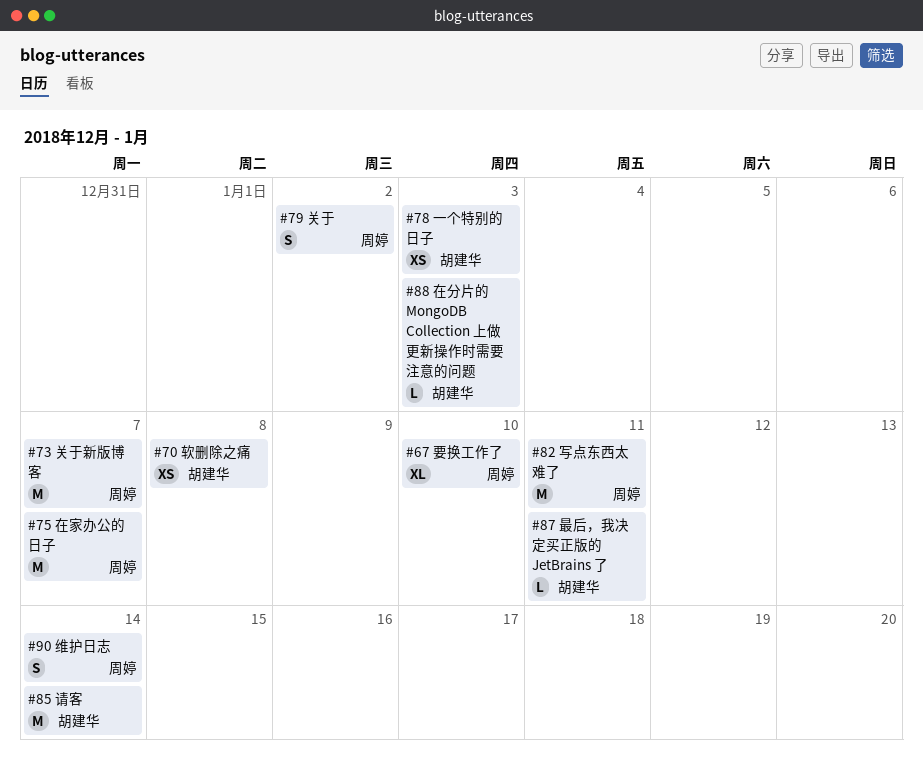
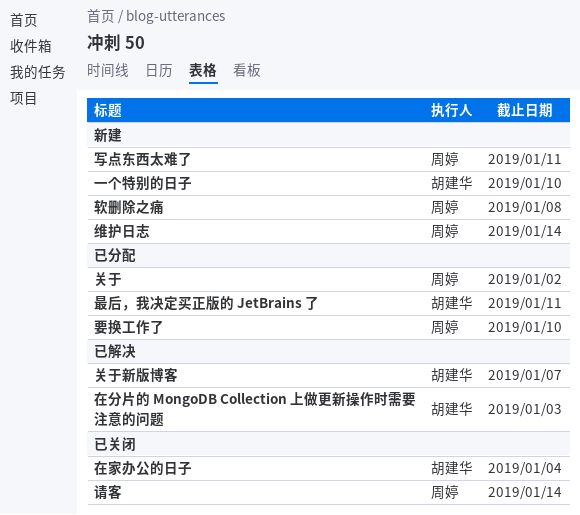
一个特别的日子, due: Jan 3 -> Jan 10
关于新版博客, owner: 周婷 -> 胡建华
在家办公的日子, owner: 周婷 -> 胡建华
在家办公的日子, due: Jan 7 -> Jan 4
请客, owner: 胡建华 -> 周婷
软删除之痛, owner: 胡建华 -> 周婷

